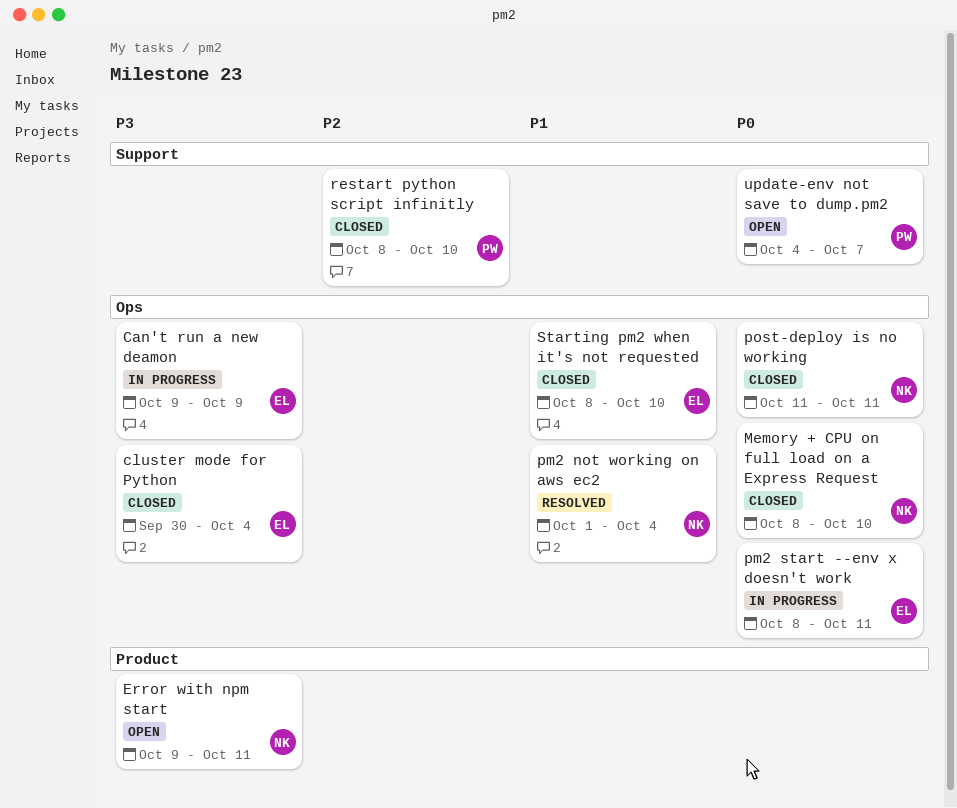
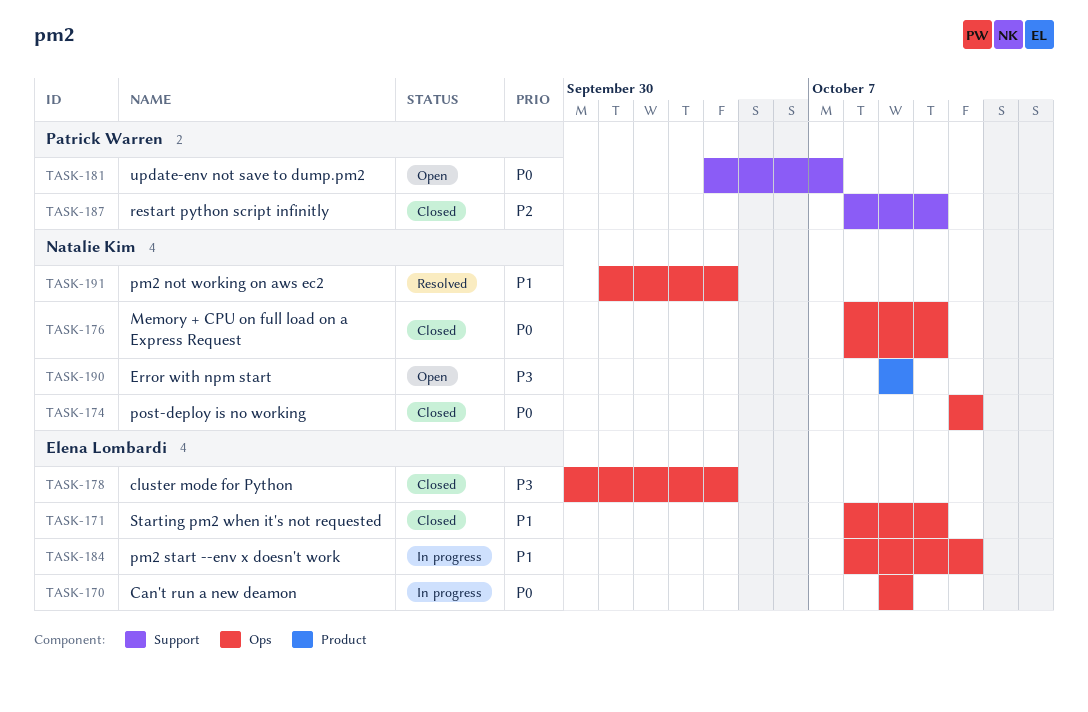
Can't run a new deamon, priority: P3 -> P0
Error with npm start, due: Oct 11 -> Oct 9
pm2 start --env x doesn't work, priority: P0 -> P1

